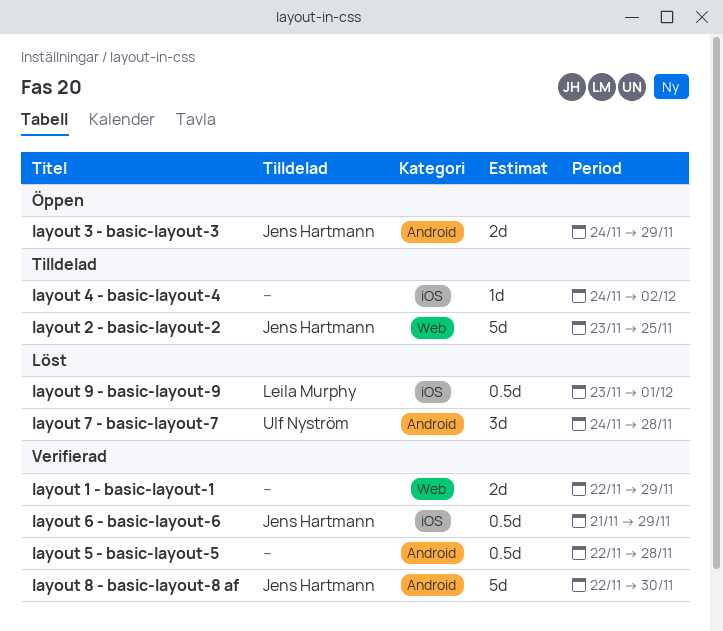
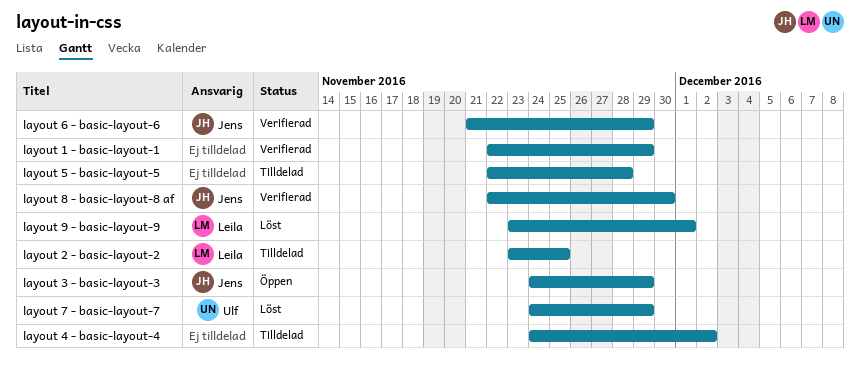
layout 2 - basic-layout-2, owner: Jens Hartmann -> Leila Murphy
layout 5 - basic-layout-5, status: Verifierad -> Tilldelad
layout 7 - basic-layout-7, due: Nov 28 -> Nov 29

